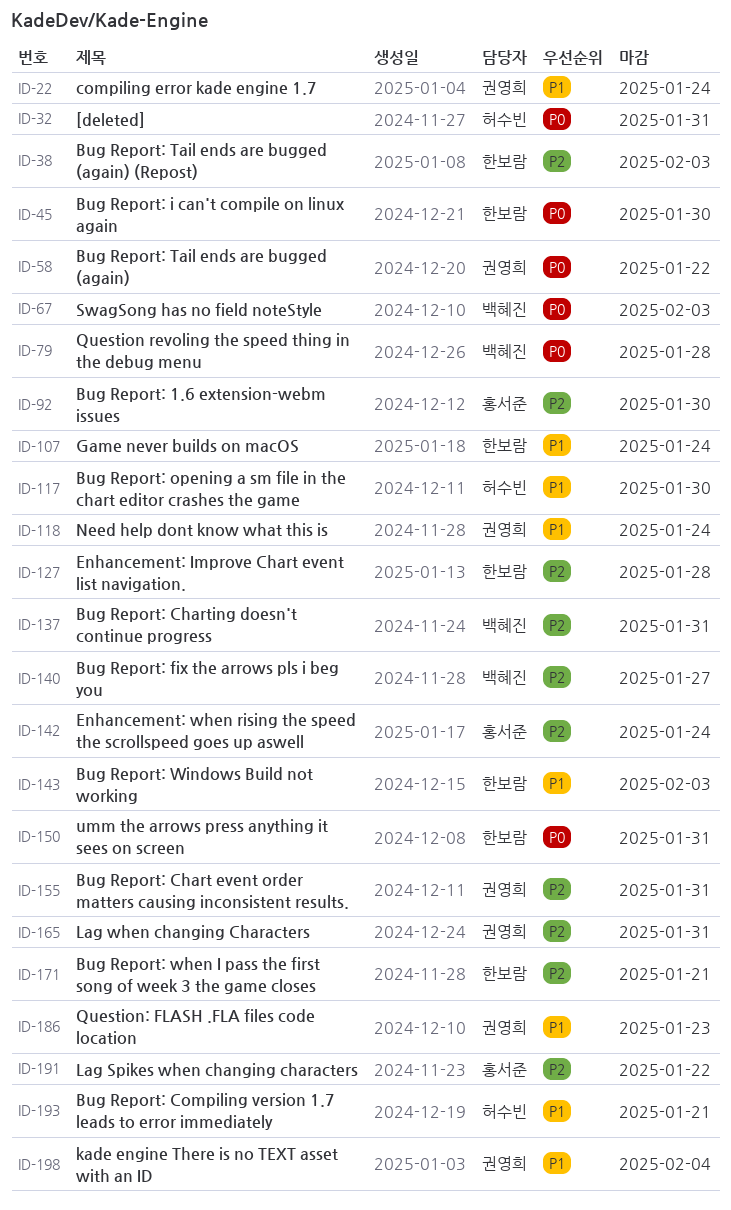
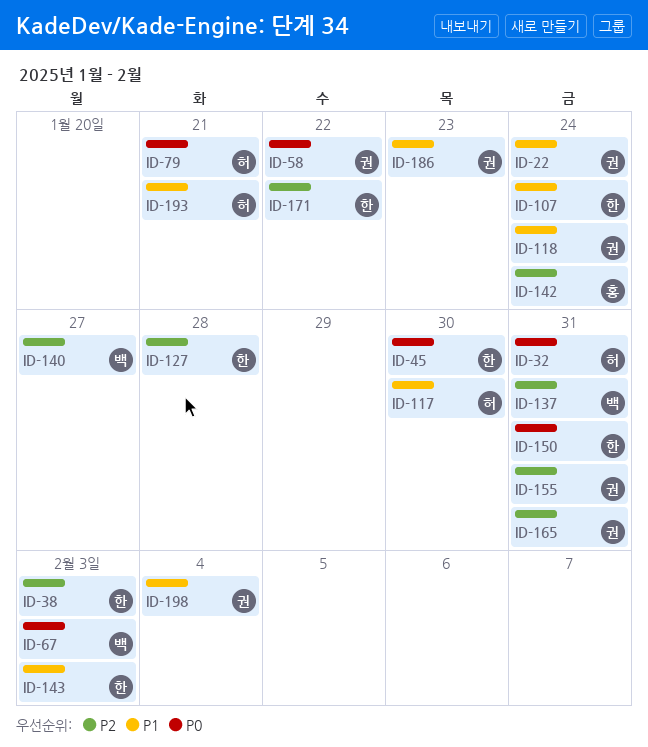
ID-79, owner: 백혜진 -> 허수빈
ID-79, due: Jan 28 -> Jan 21
ID-92: present -> none
ID-171, due: Jan 21 -> Jan 22
ID-191: present -> none

